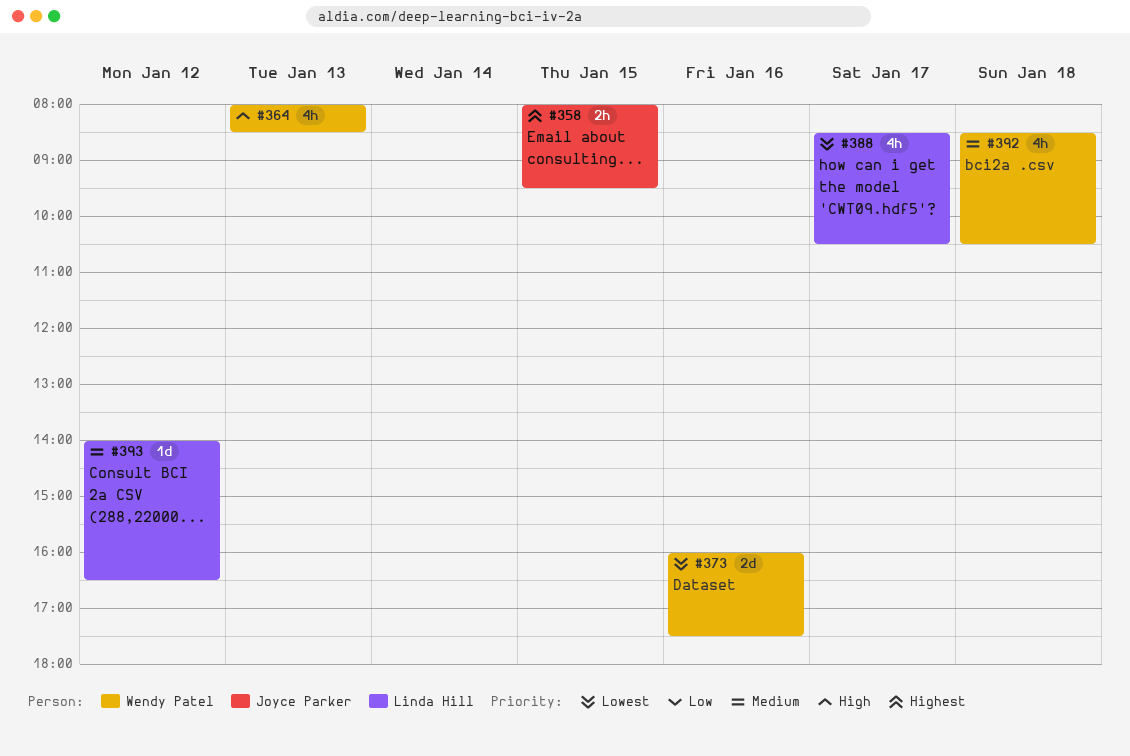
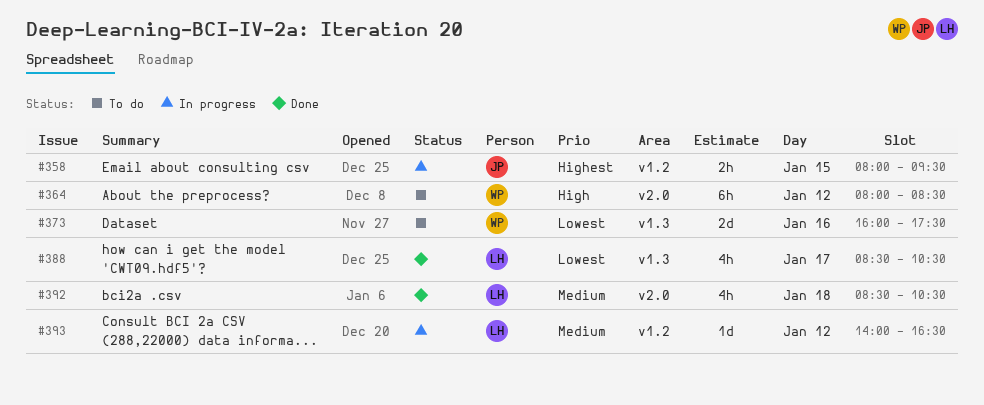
#364, estimate: 4h -> 6h
#364, day: Jan 13 -> Jan 12
#392, owner: Wendy Patel -> Linda Hill

